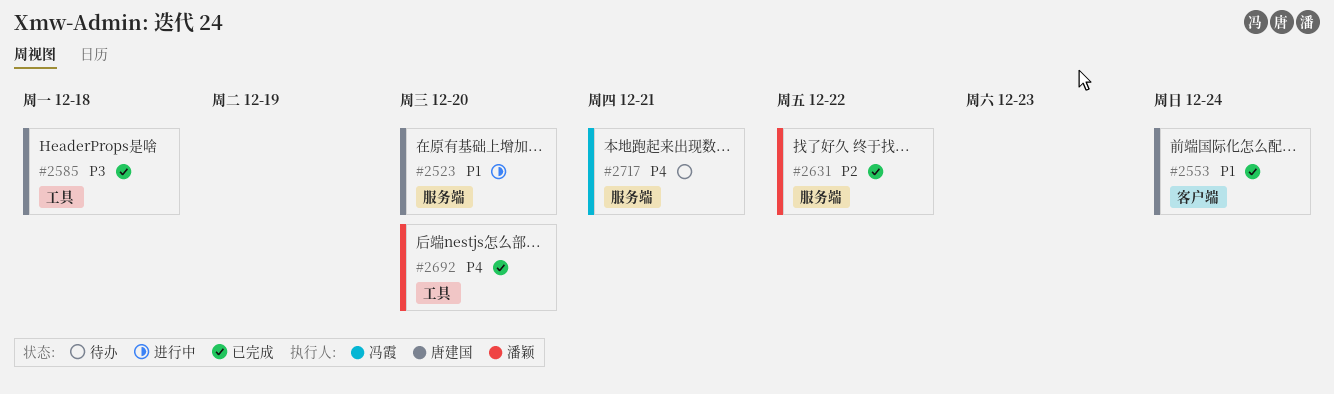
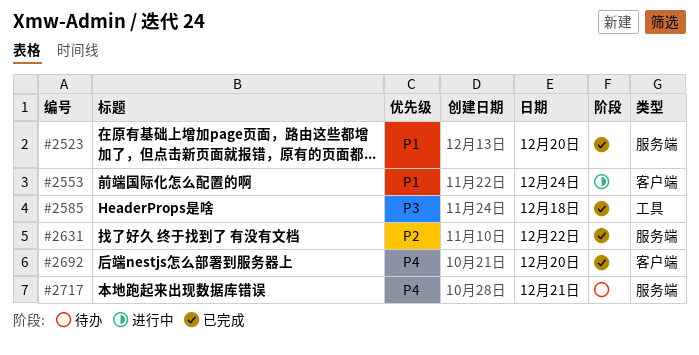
#2523, status: 进行中 -> 已完成
#2553, status: 已完成 -> 进行中
#2692, label: 工具 -> 客户端

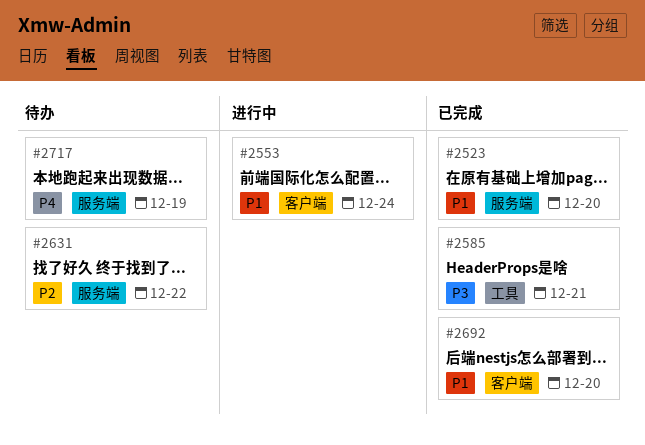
#2585, day: Dec 18 -> Dec 21
#2631, status: 已完成 -> 待办
#2692, priority: P4 -> P1
#2717, day: Dec 21 -> Dec 19

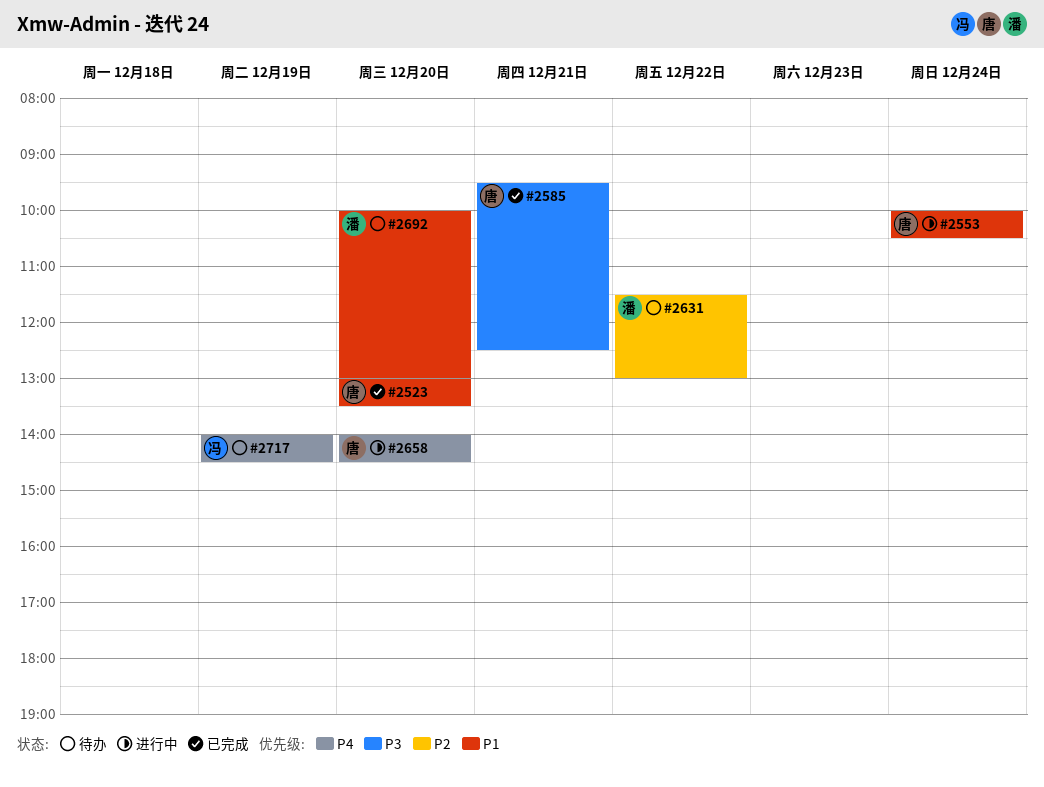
#2658: none -> present
#2692, status: 已完成 -> 待办

